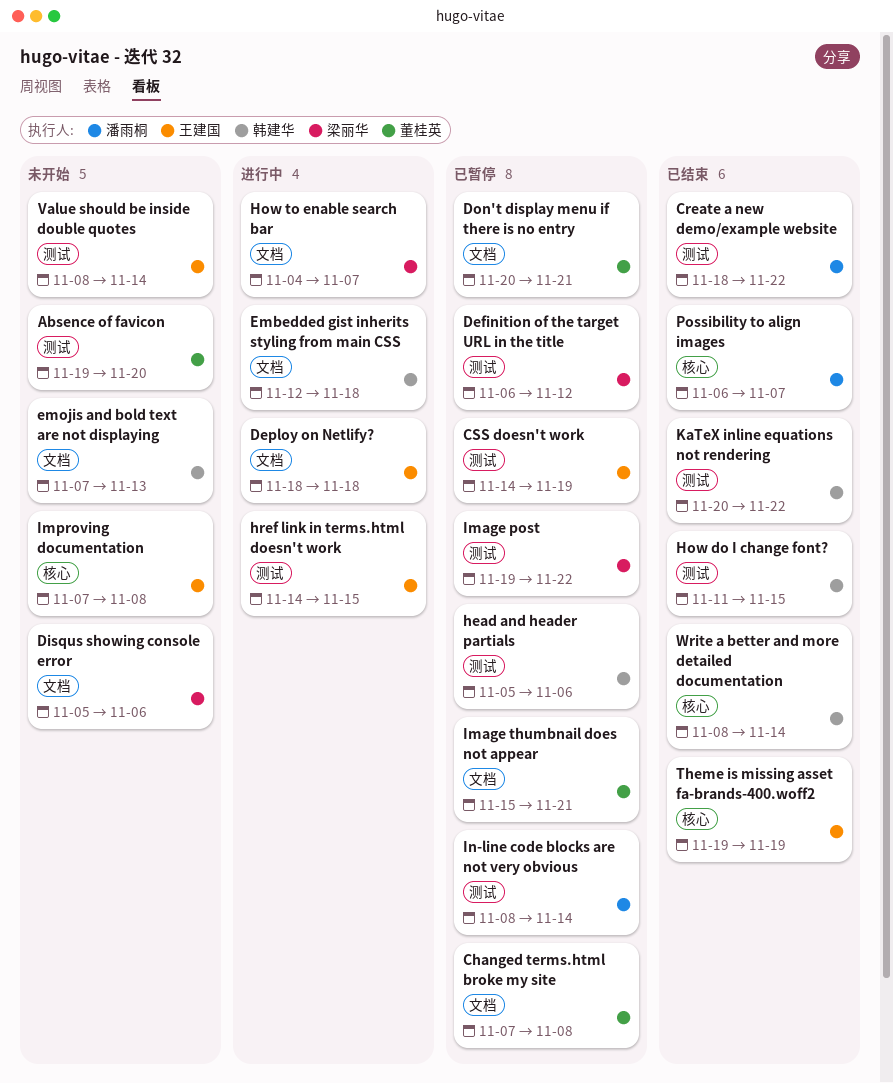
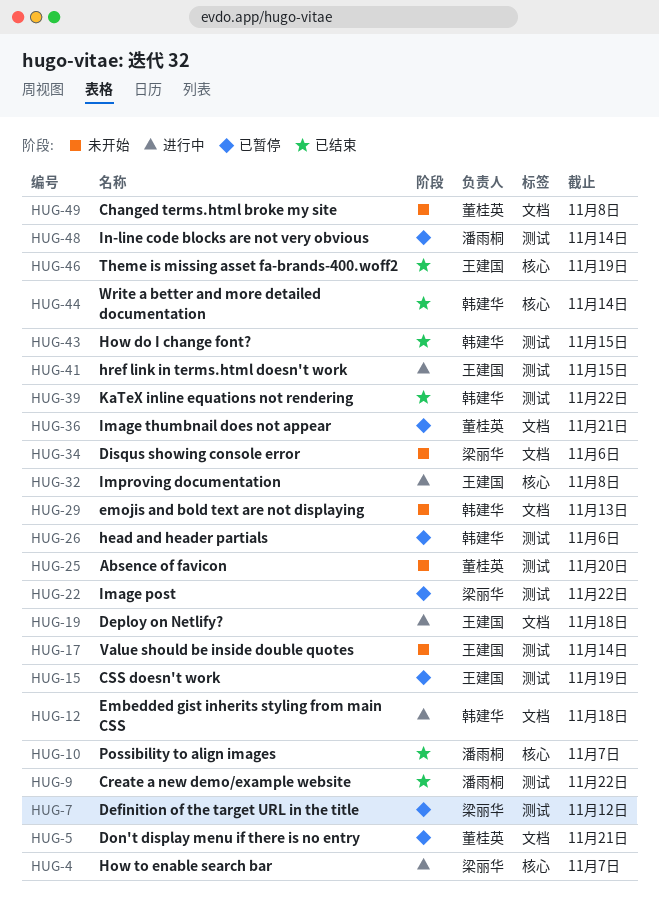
Changed terms.html broke my site, status: 已暂停 -> 未开始
How to enable search bar, label: 文档 -> 核心
Improving documentation, status: 未开始 -> 进行中

